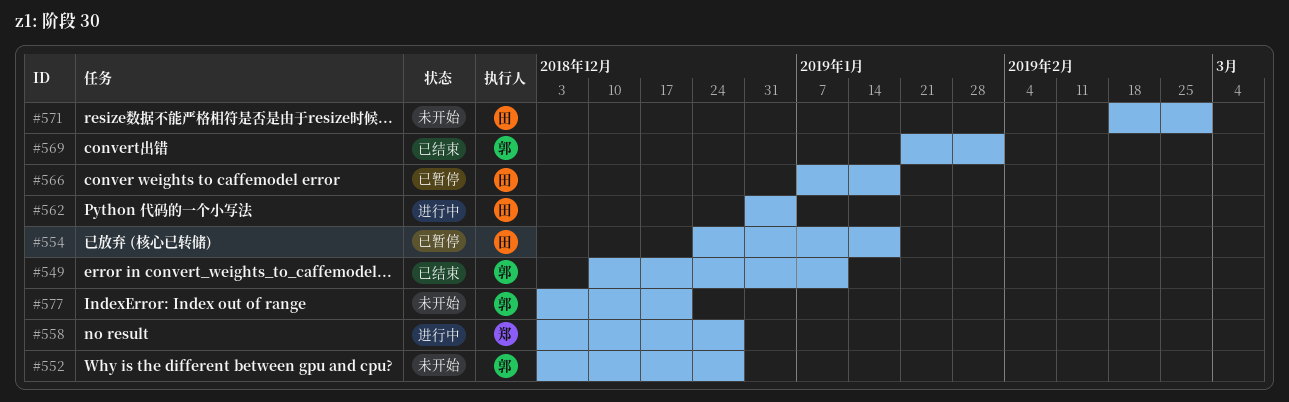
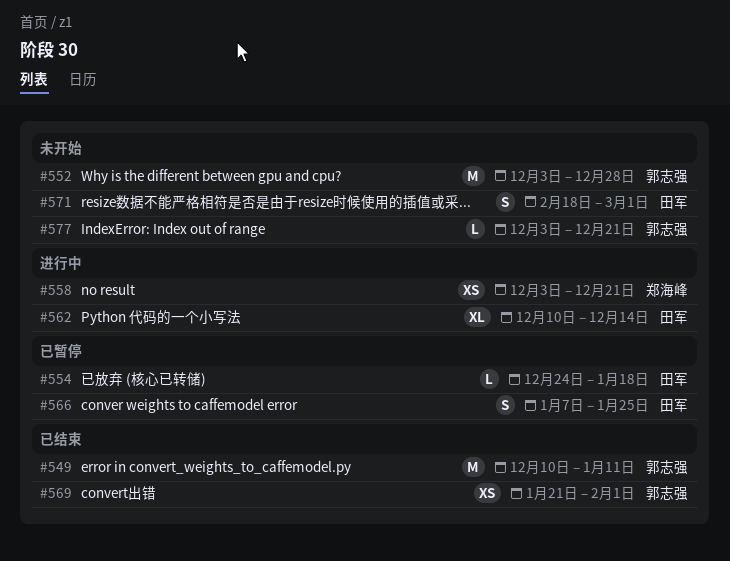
#558, due: Dec 28 -> Dec 21
#562, start: Dec 31 -> Dec 10
#562, due: Jan 4 -> Dec 14
#566, due: Jan 18 -> Jan 25

